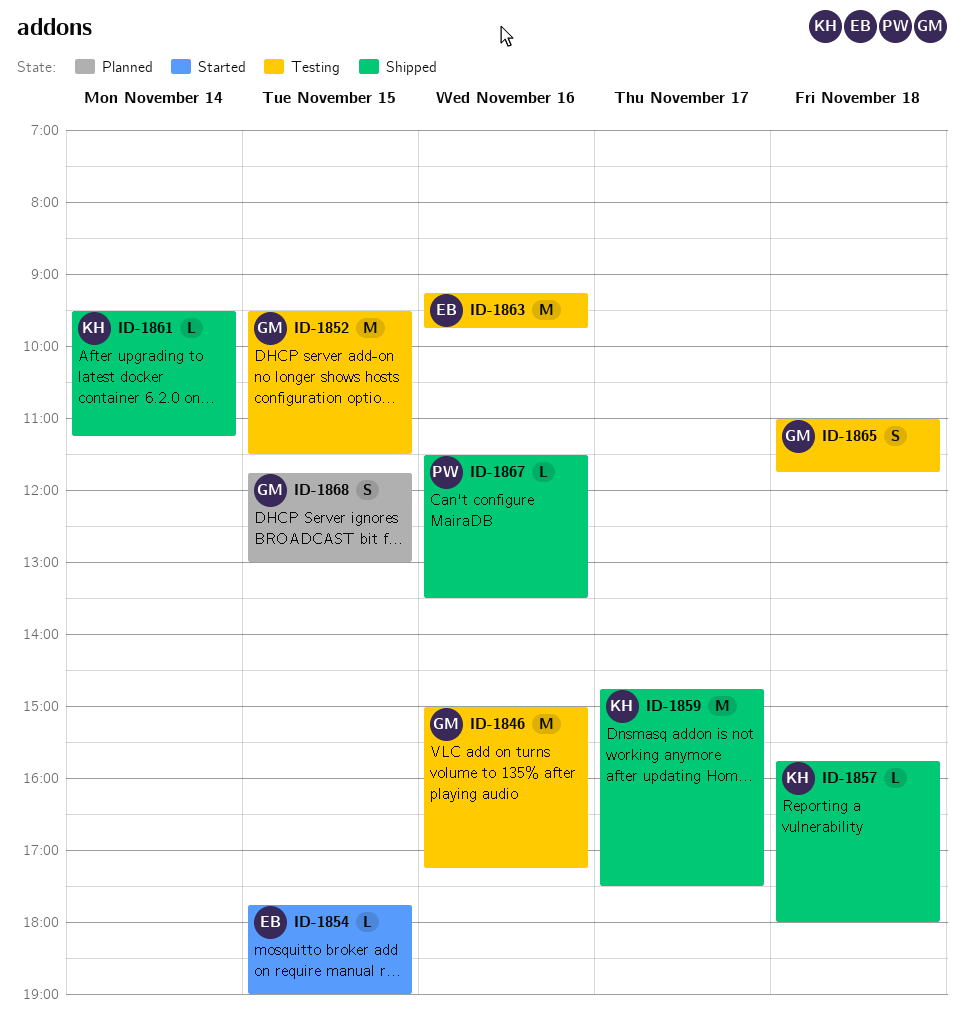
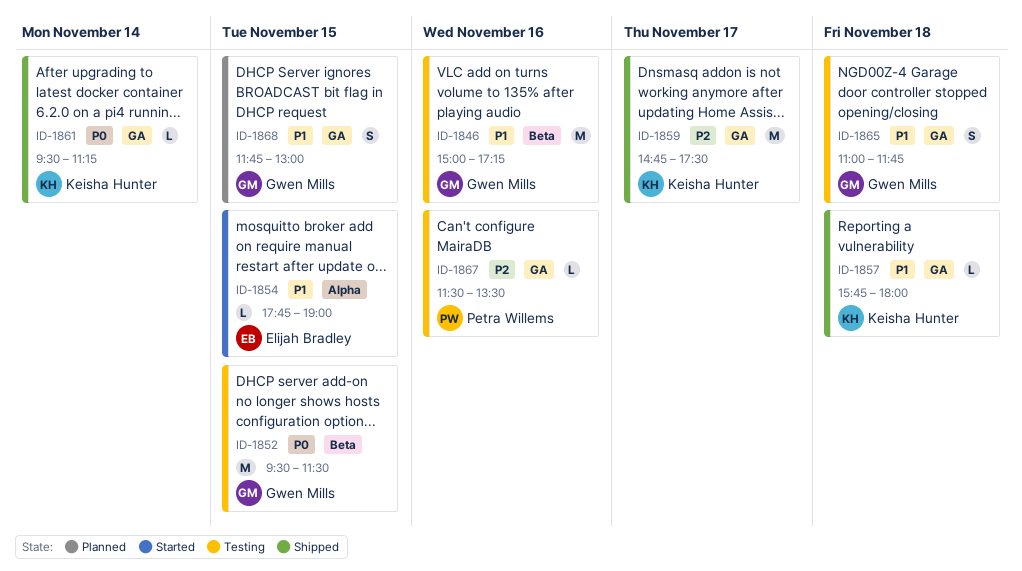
ID-1863: present -> none
ID-1867, status: Shipped -> Testing

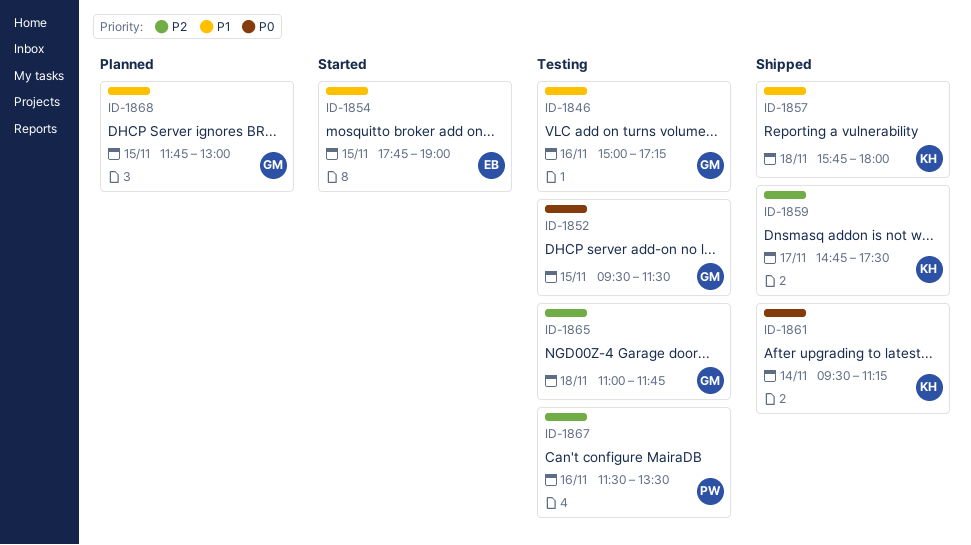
ID-1865, priority: P1 -> P2

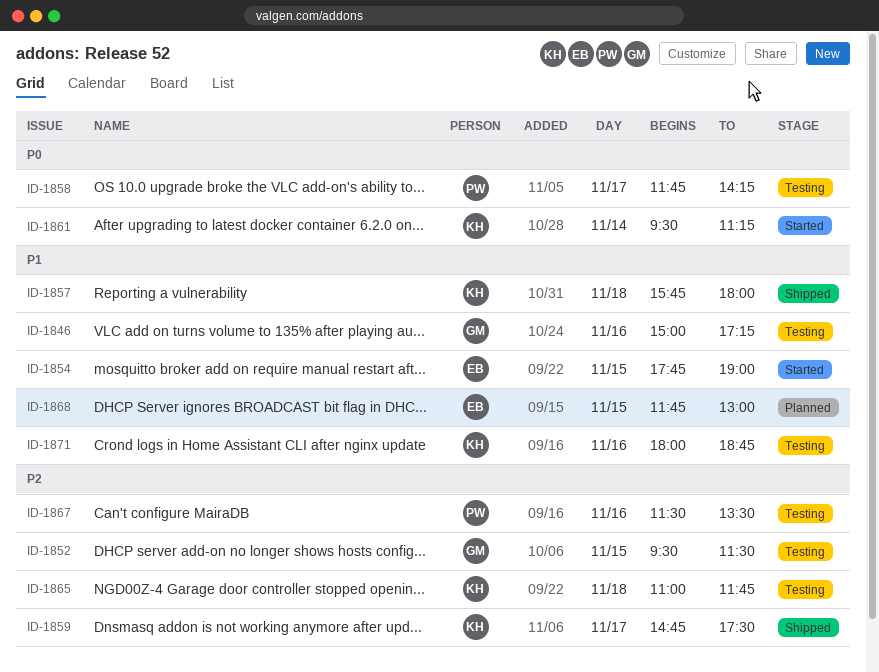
ID-1852, priority: P0 -> P2
ID-1858: none -> present
ID-1861, status: Shipped -> Started
ID-1865, owner: GM -> KH
ID-1868, owner: GM -> EB
ID-1871: none -> present

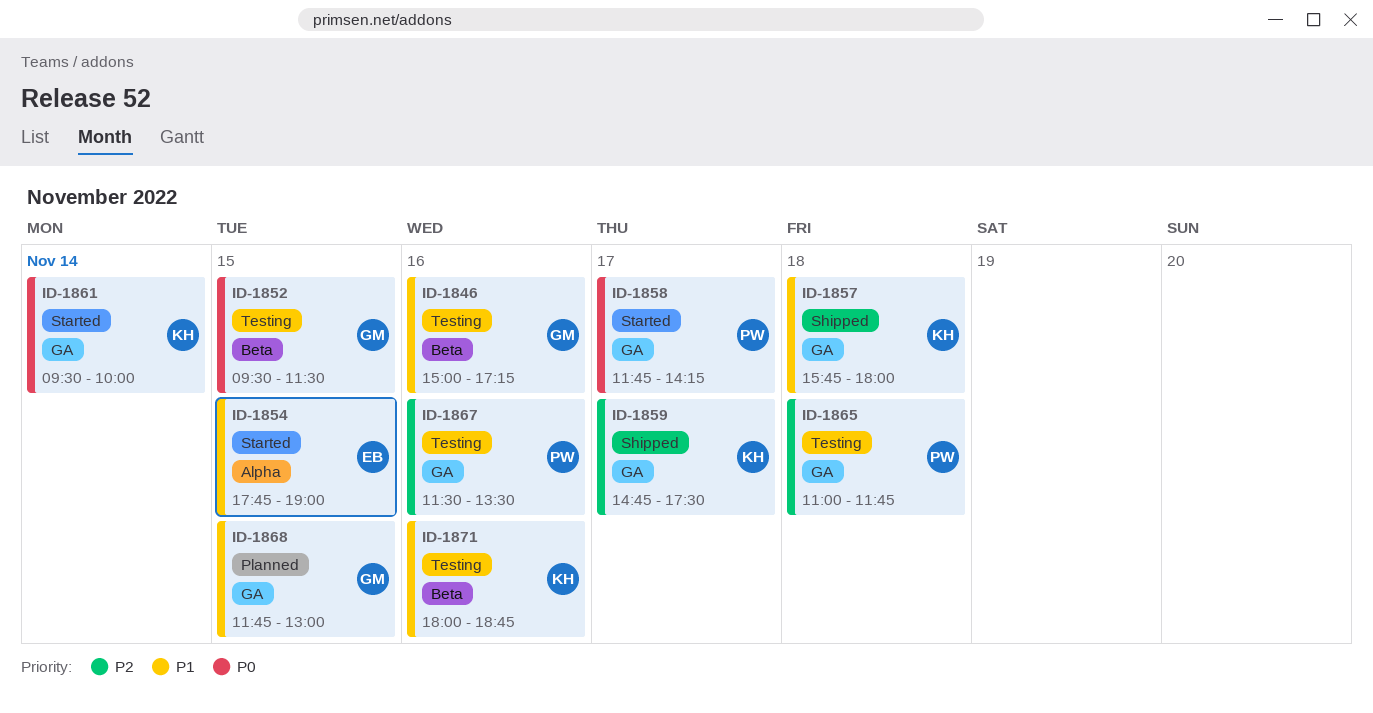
ID-1852, priority: P2 -> P0
ID-1858, status: Testing -> Started
ID-1861, ends: 11:15 -> 10:00
ID-1865, owner: KH -> PW
ID-1868, owner: EB -> GM

